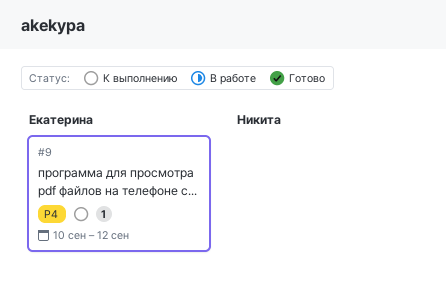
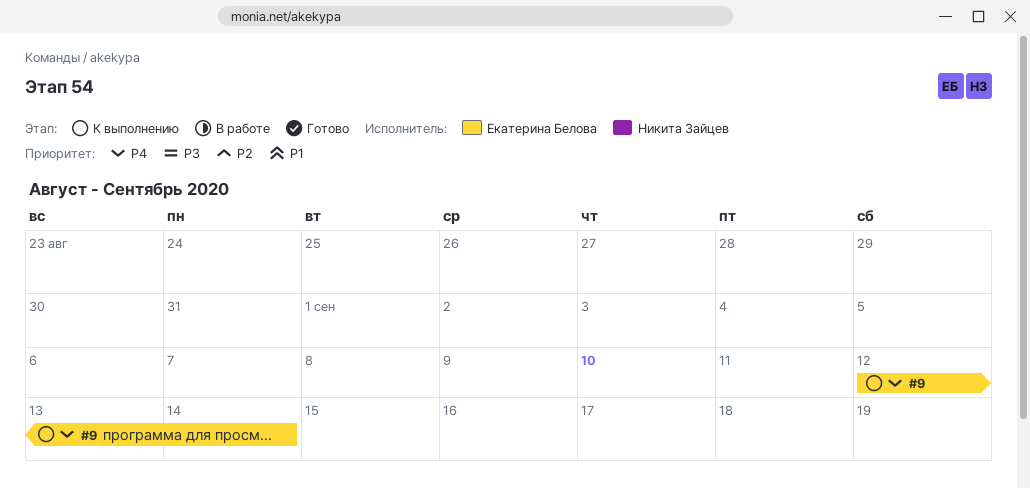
#9, start: Sep 10 -> Sep 12
#9, due: Sep 12 -> Sep 14

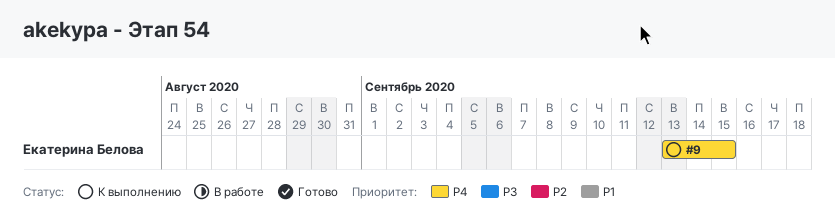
#9, start: Sep 12 -> Sep 13
#9, due: Sep 14 -> Sep 15

